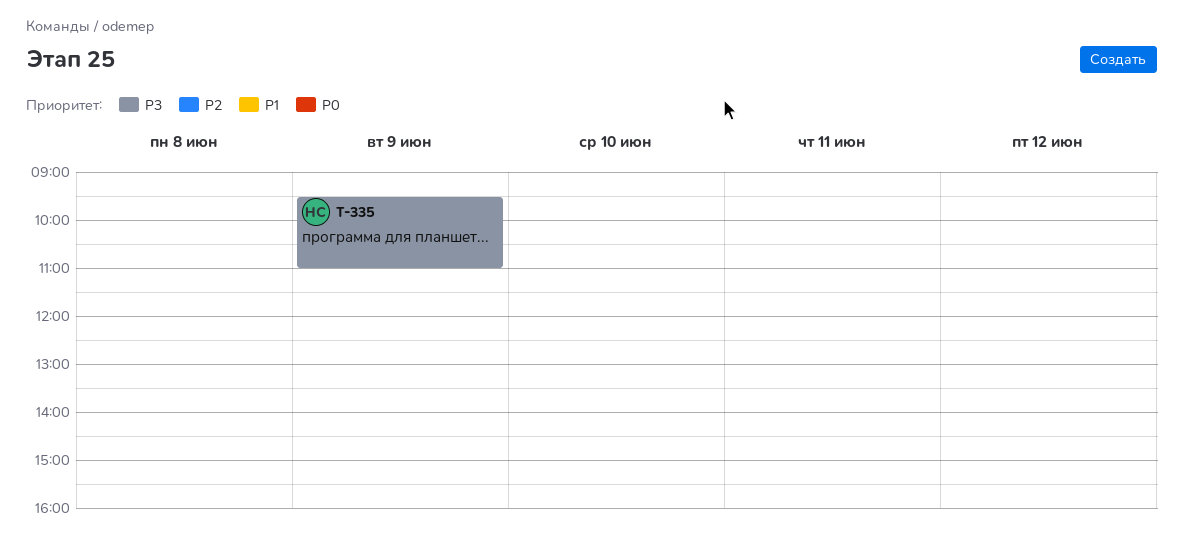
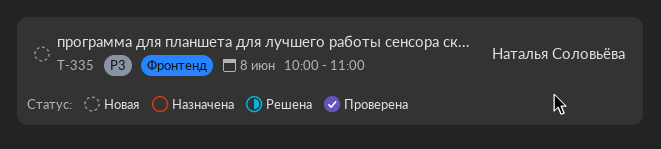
T-335, day: Jun 9 -> Jun 8
T-335, begins: 09:30 -> 10:00

